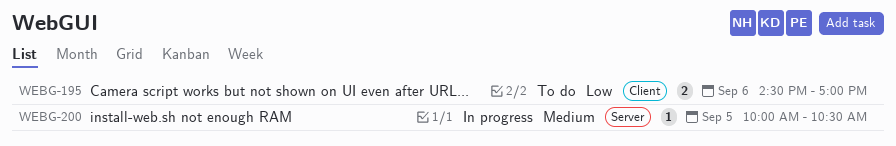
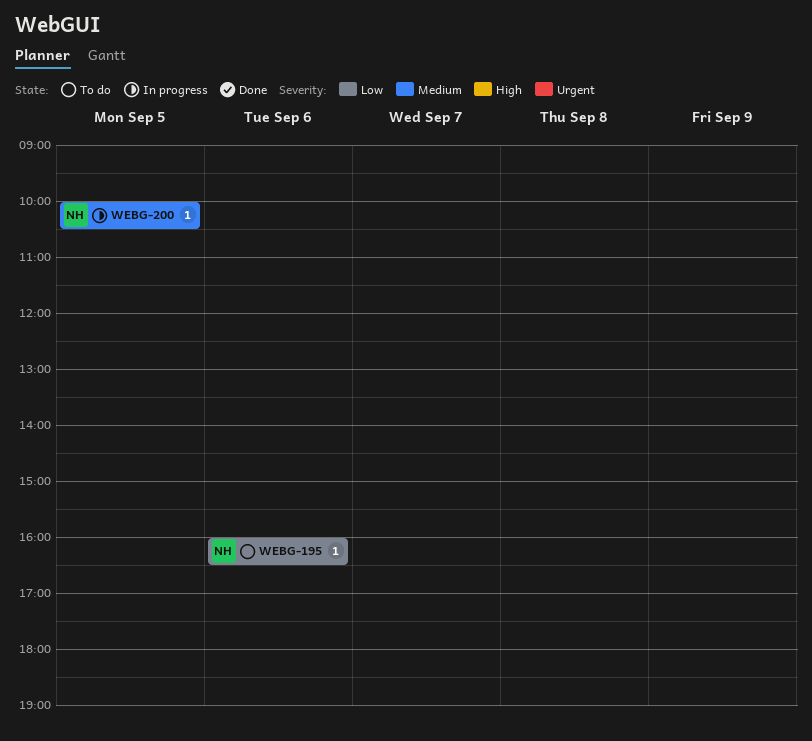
WEBG-195, estimate: 2 -> 1
WEBG-195, begins: 14:30 -> 16:00
WEBG-195, ends: 17:00 -> 16:30

